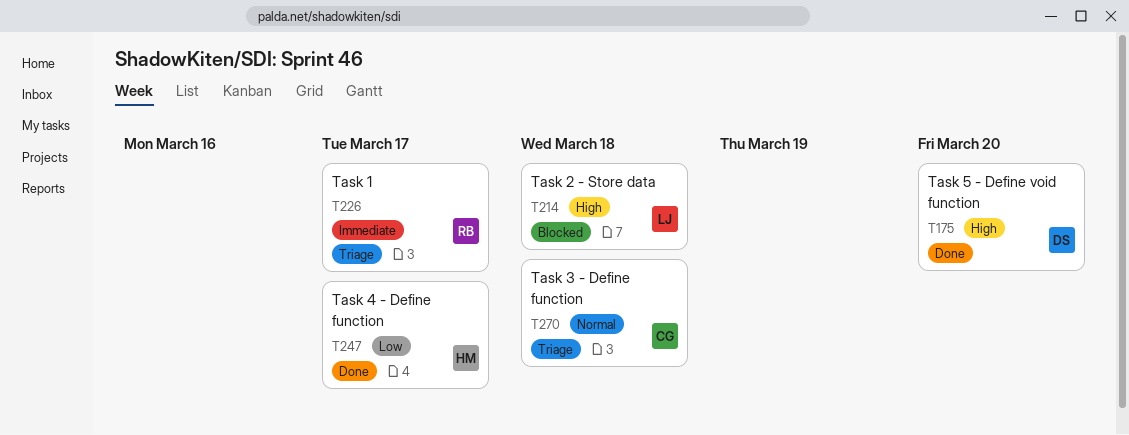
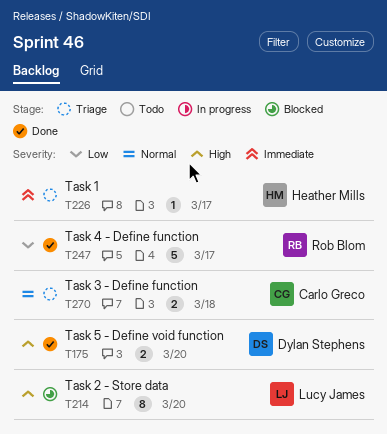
T214, due: Mar 18 -> Mar 20
T226, owner: Rob Blom -> Heather Mills
T247, owner: Heather Mills -> Rob Blom

